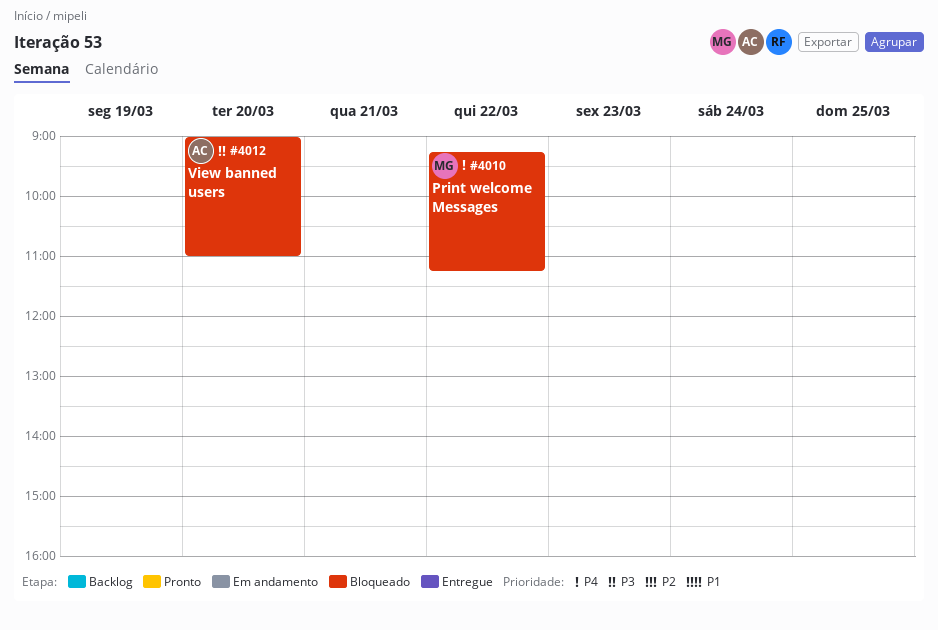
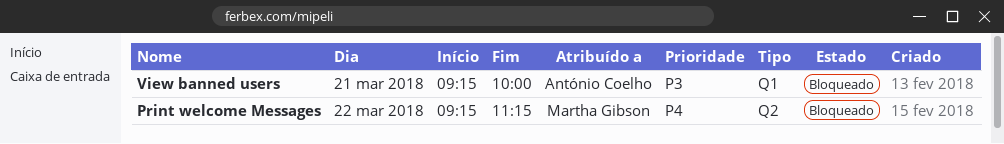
View banned users, day: Mar 20 -> Mar 21
View banned users, begins: 09:00 -> 09:15
View banned users, ends: 11:00 -> 10:00

